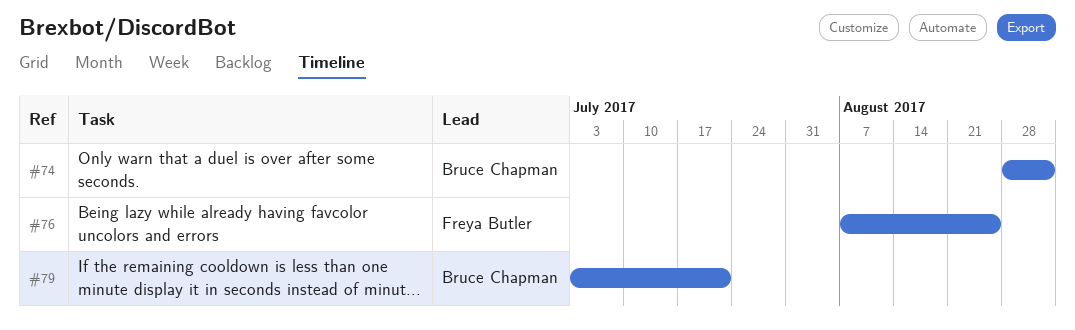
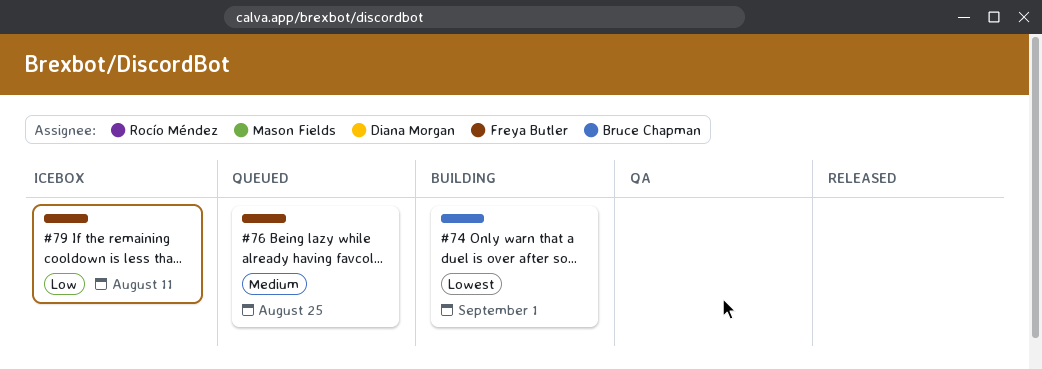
#79, owner: Bruce Chapman -> Freya Butler
#79, due: Jul 21 -> Aug 11

